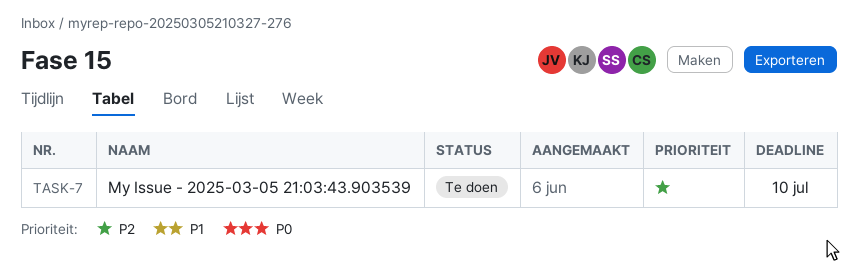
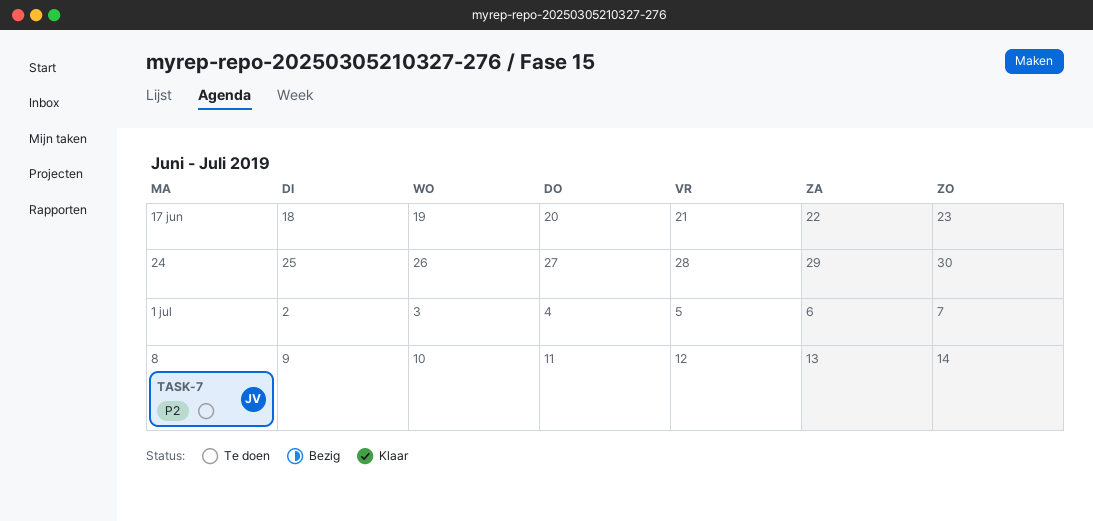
TASK-7, due: Jul 10 -> Jul 8

